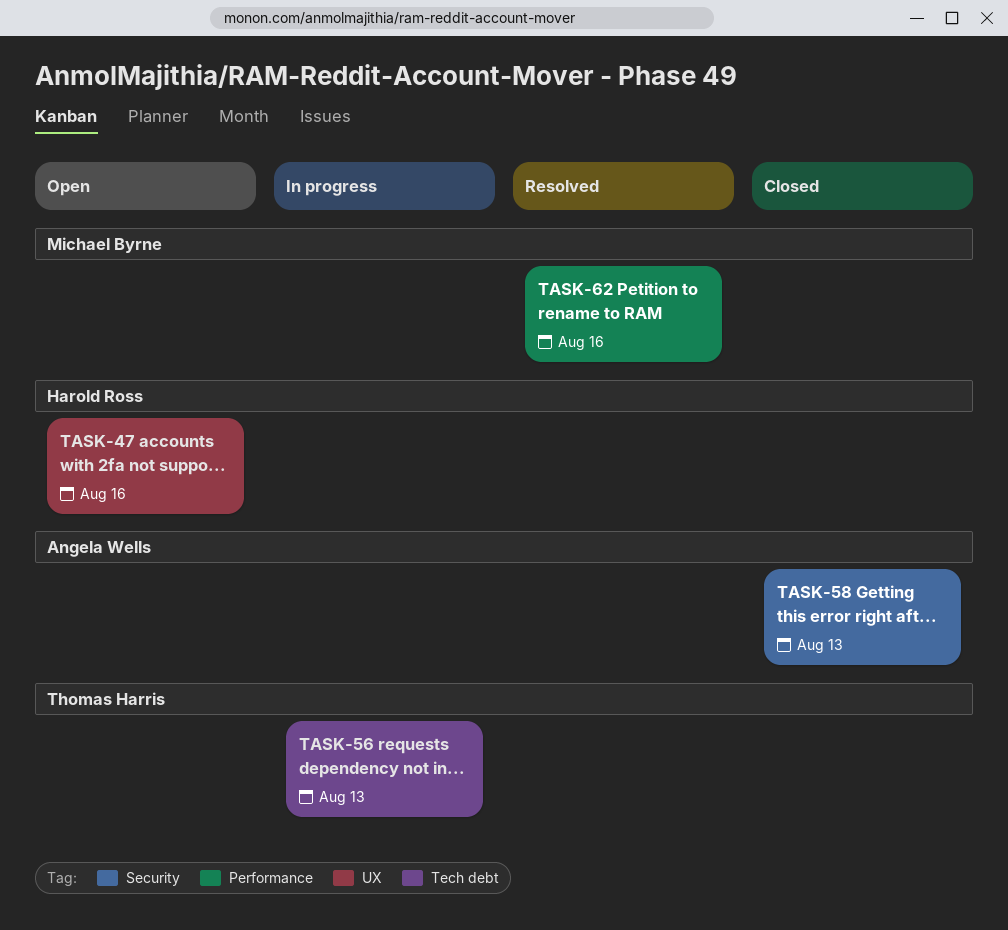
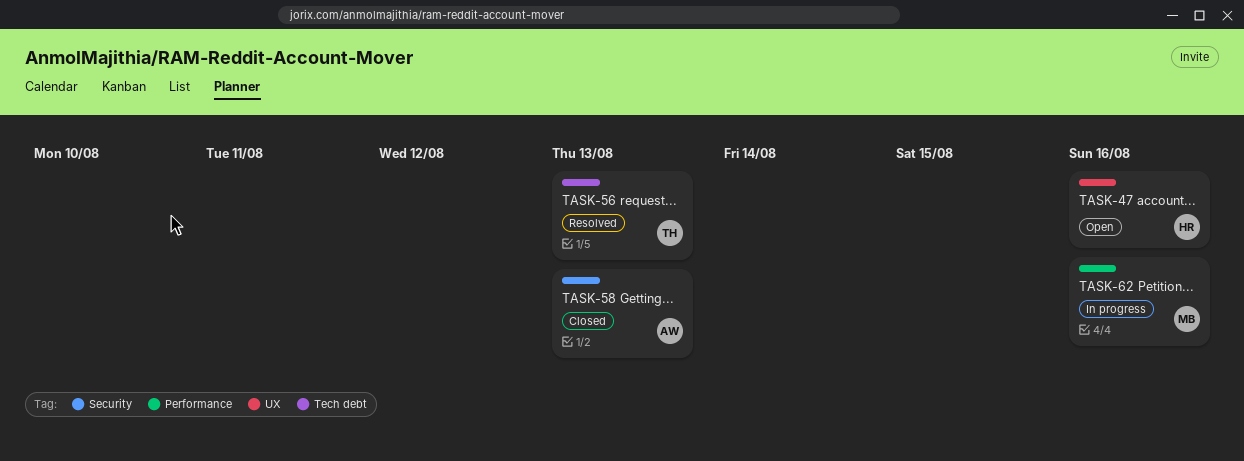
TASK-56, status: In progress -> Resolved
TASK-62, status: Resolved -> In progress

